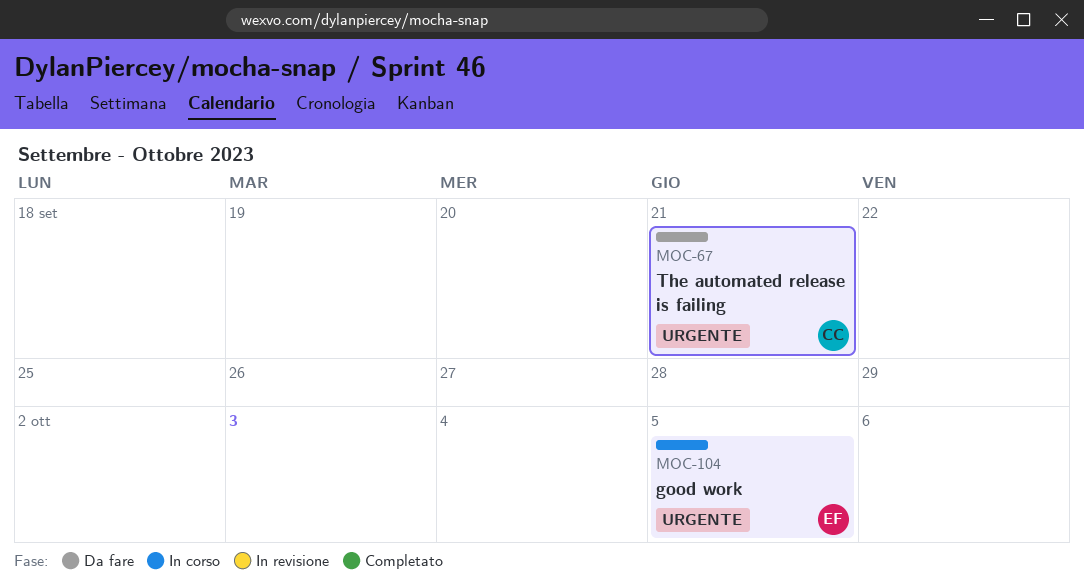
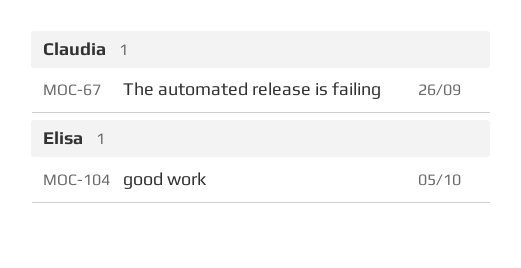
MOC-67, due: Sep 21 -> Sep 26

